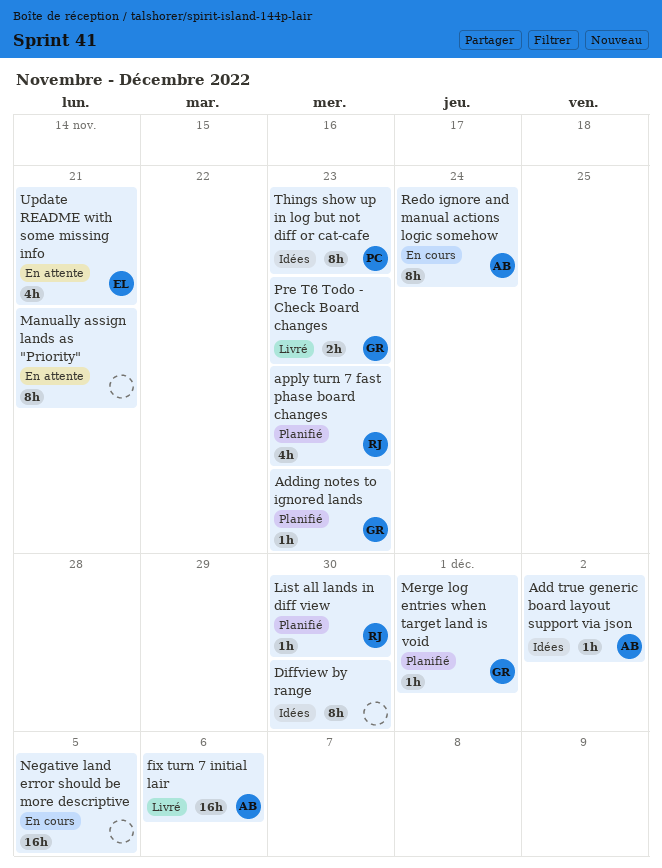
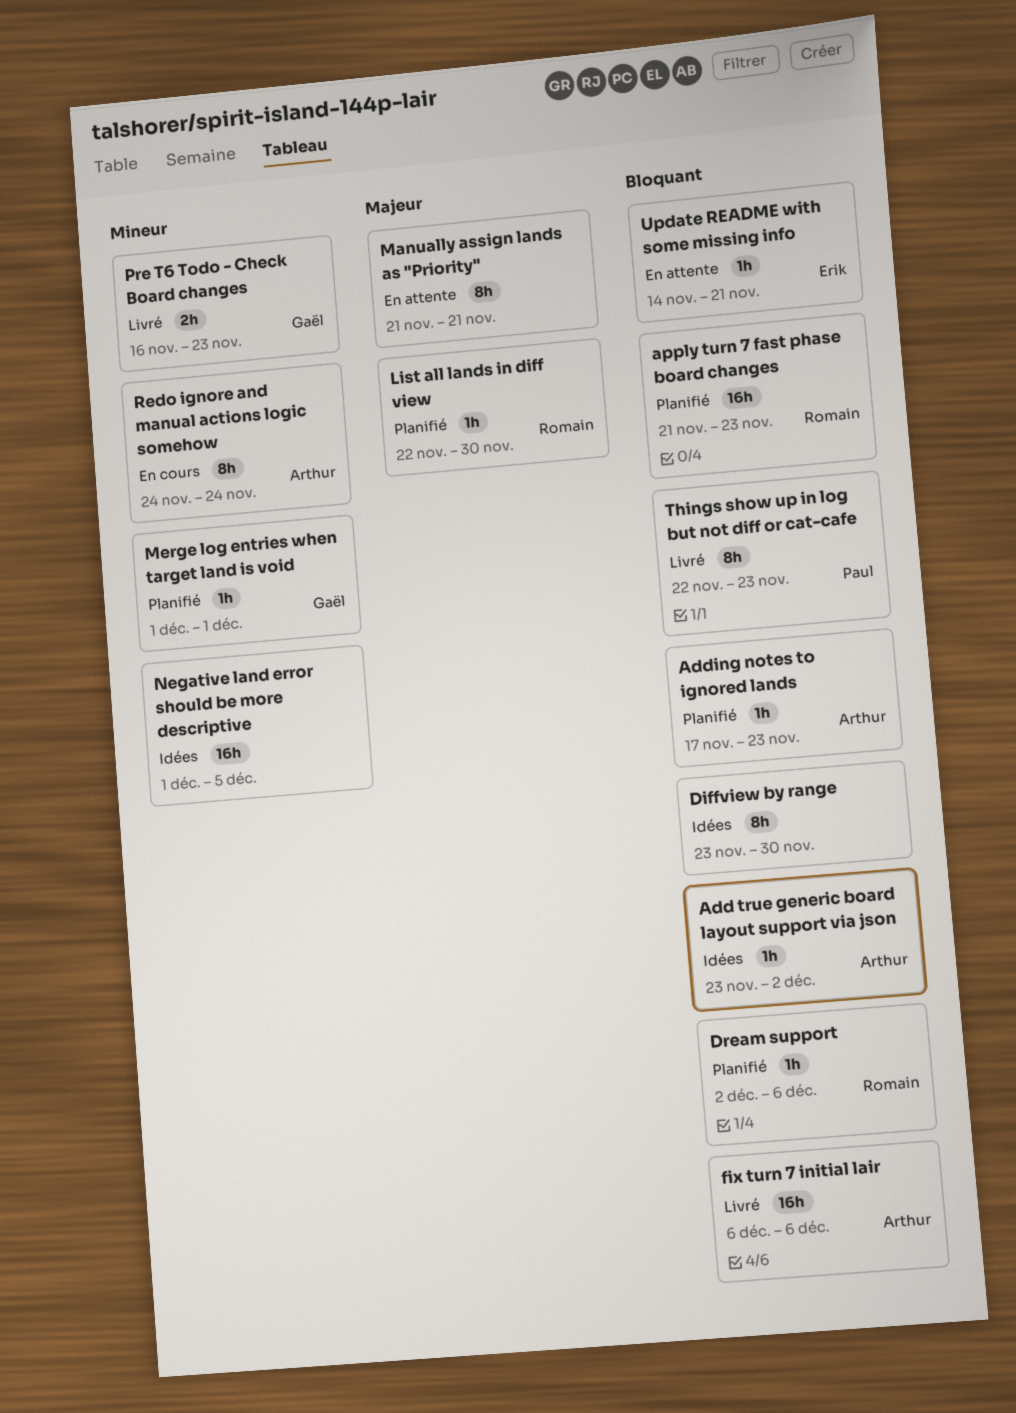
Adding notes to ignored lands, owner: Gaël -> Arthur
apply turn 7 fast phase board changes, estimate: 4h -> 16h
Dream support: none -> present
Negative land error should be more descriptive, status: En cours -> Idées
Things show up in log but not diff or cat-cafe, status: Idées -> Livré
Update README with some missing info, estimate: 4h -> 1h

